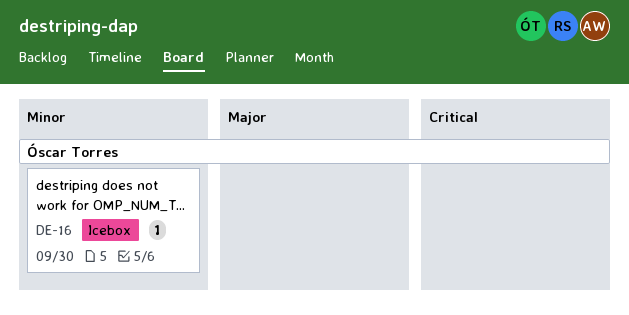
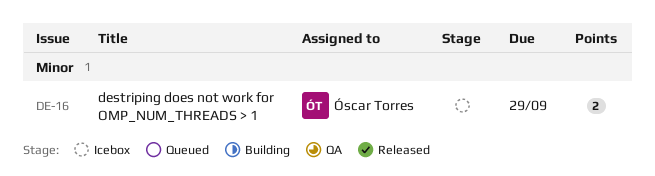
DE-16, estimate: 1 -> 2
DE-16, due: Sep 30 -> Sep 29

